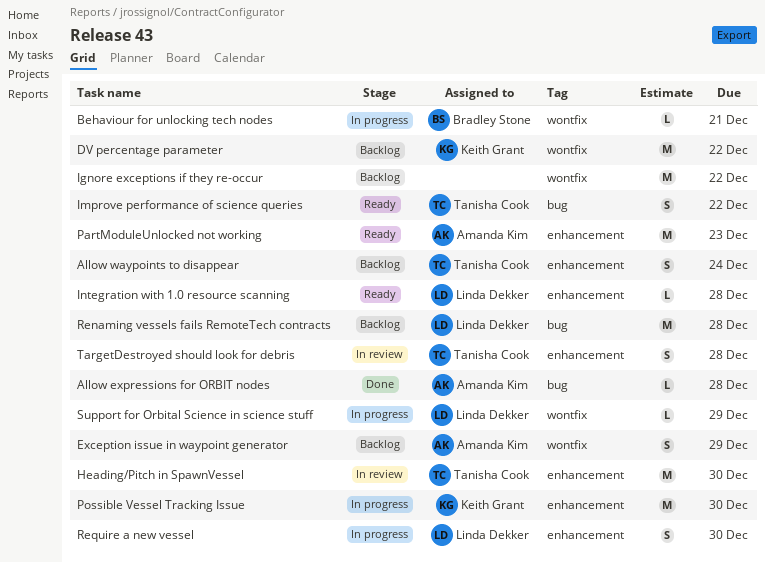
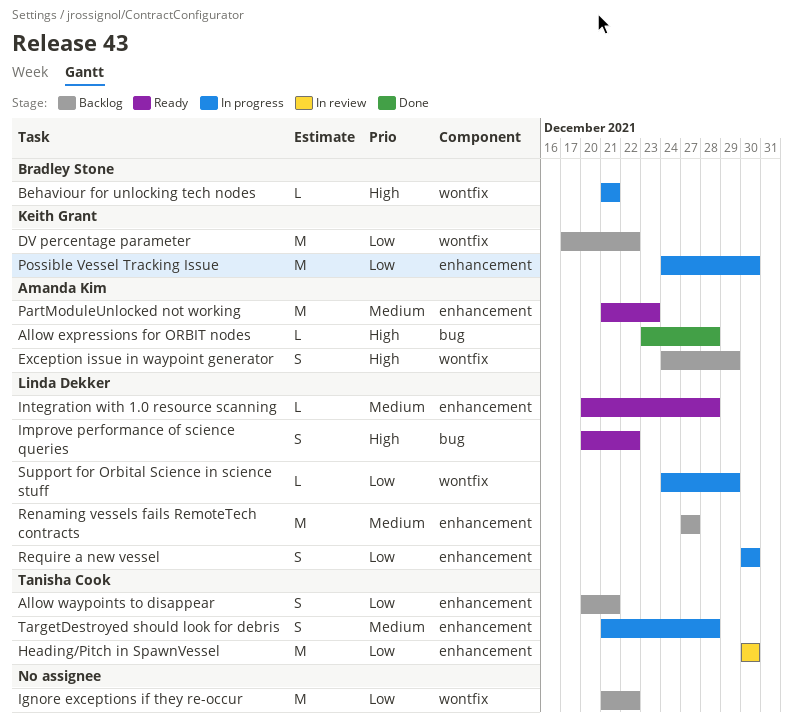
Allow waypoints to disappear, due: Dec 24 -> Dec 21
Improve performance of science queries, owner: Tanisha Cook -> Linda Dekker
Renaming vessels fails RemoteTech contracts, label: bug -> enhancement
Renaming vessels fails RemoteTech contracts, due: Dec 28 -> Dec 27
TargetDestroyed should look for debris, status: In review -> In progress

